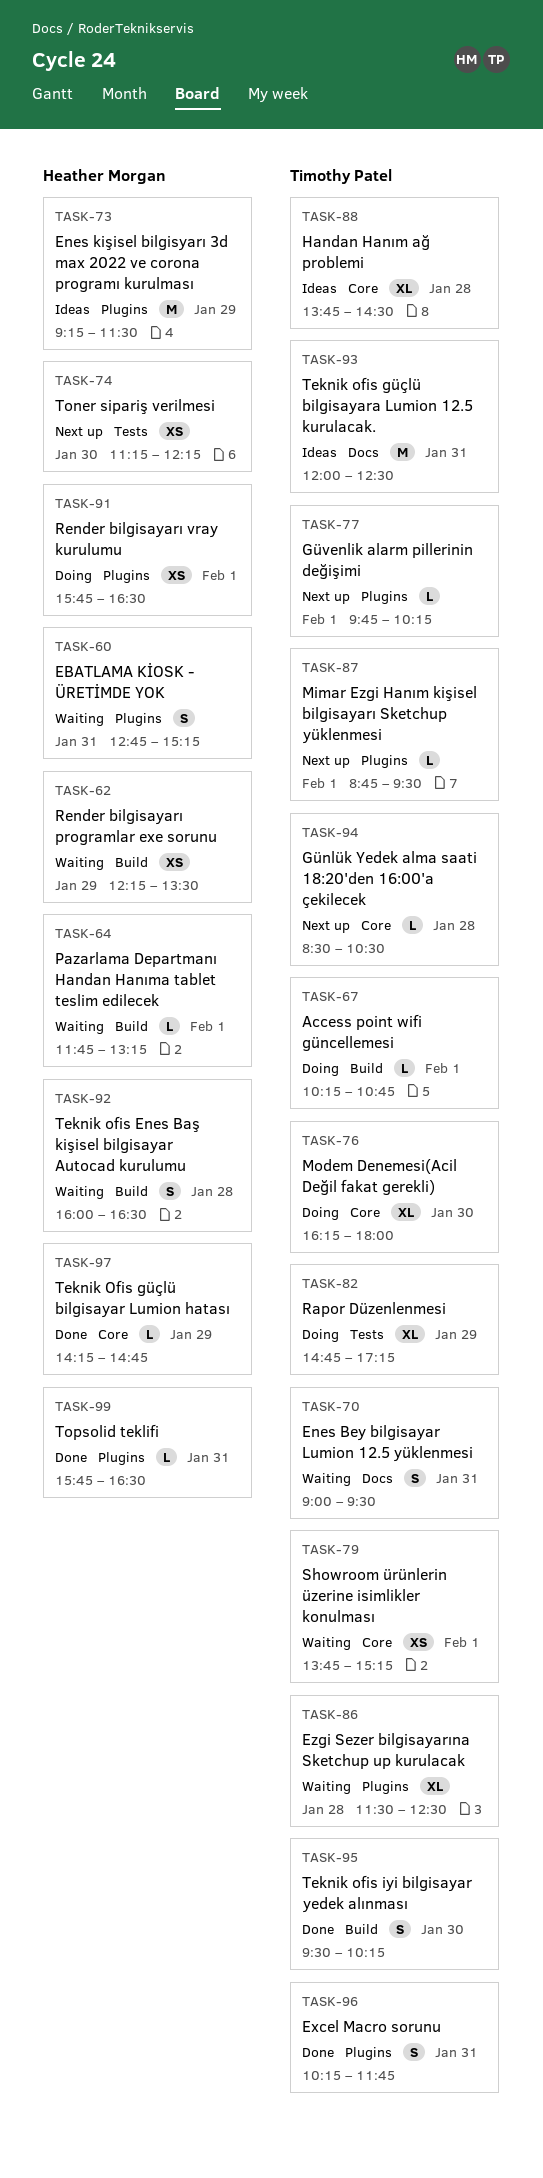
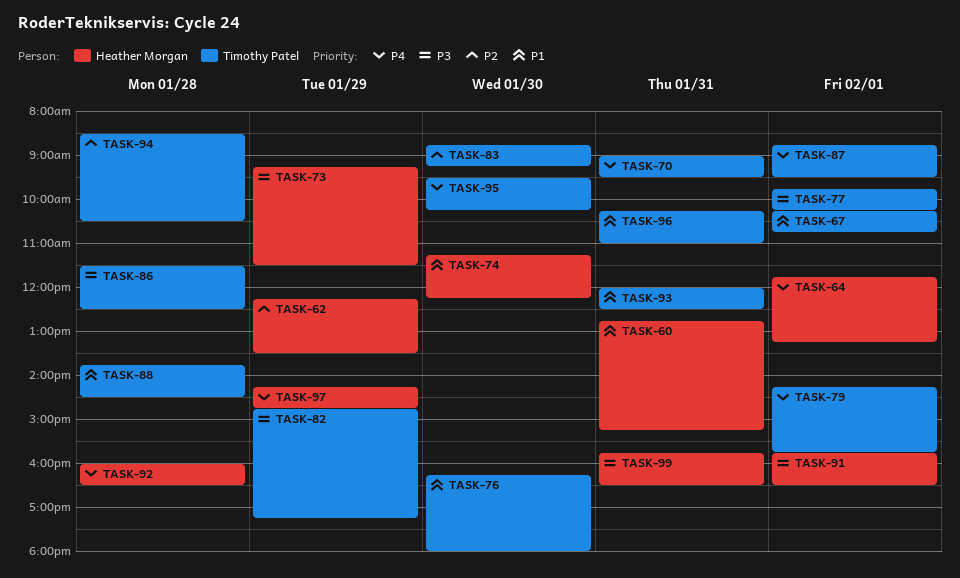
TASK-79, begins: 13:45 -> 14:15
TASK-79, ends: 15:15 -> 15:45
TASK-83: none -> present
TASK-96, ends: 11:45 -> 11:00

